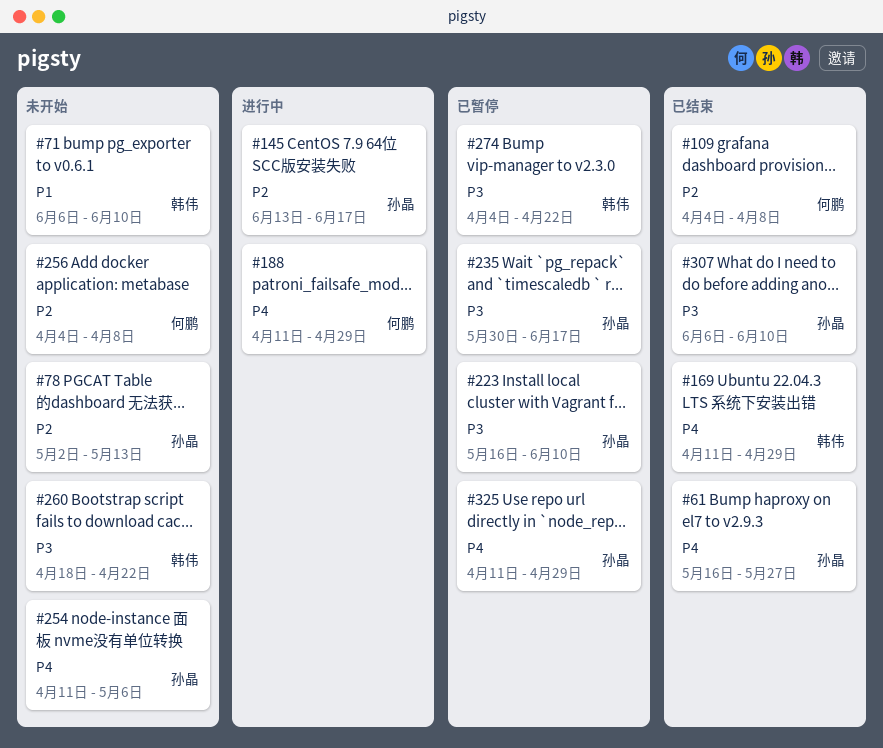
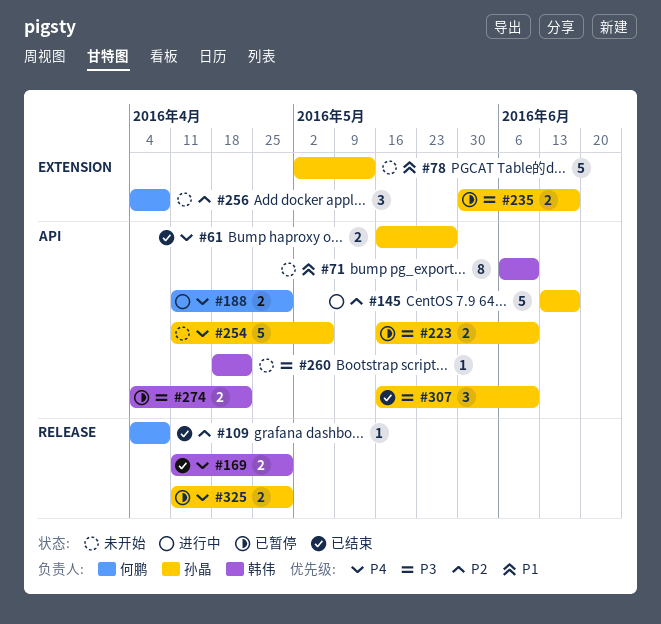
#78, priority: P2 -> P1
#307, start: Jun 6 -> May 16

